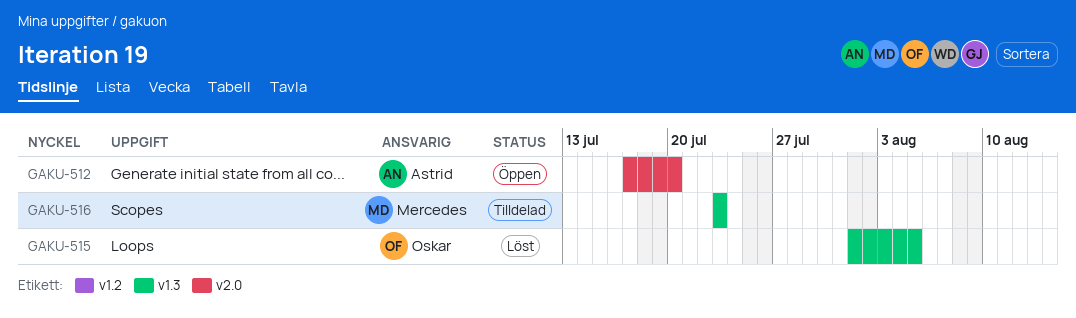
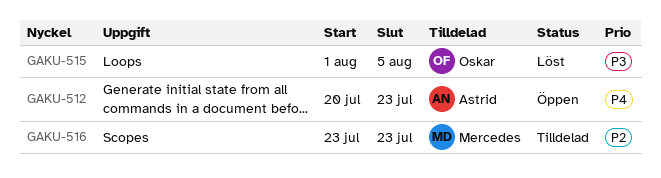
GAKU-512, start: Jul 17 -> Jul 20
GAKU-512, due: Jul 20 -> Jul 23

